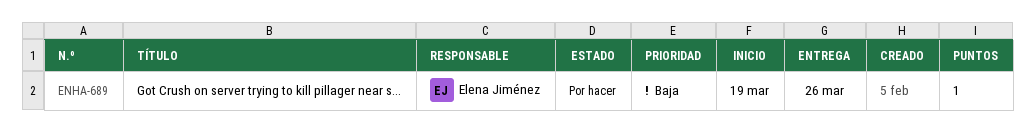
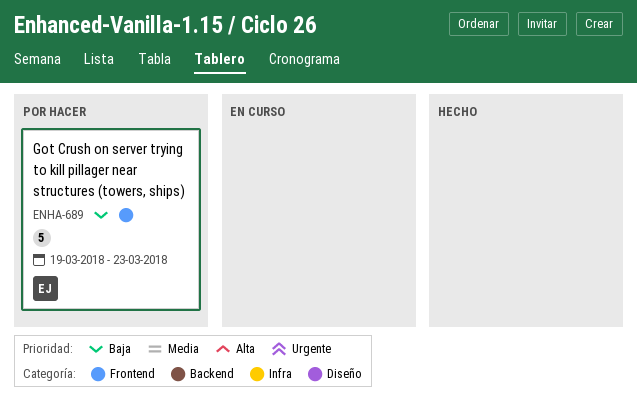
ENHA-689, estimate: 1 -> 5
ENHA-689, due: Mar 26 -> Mar 23

